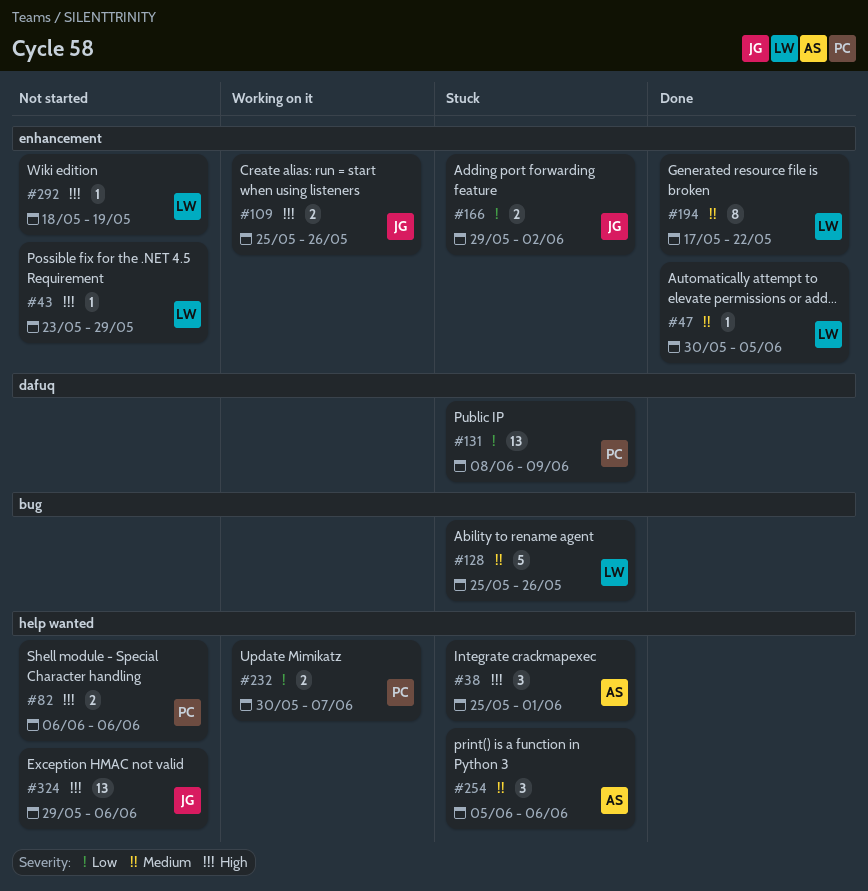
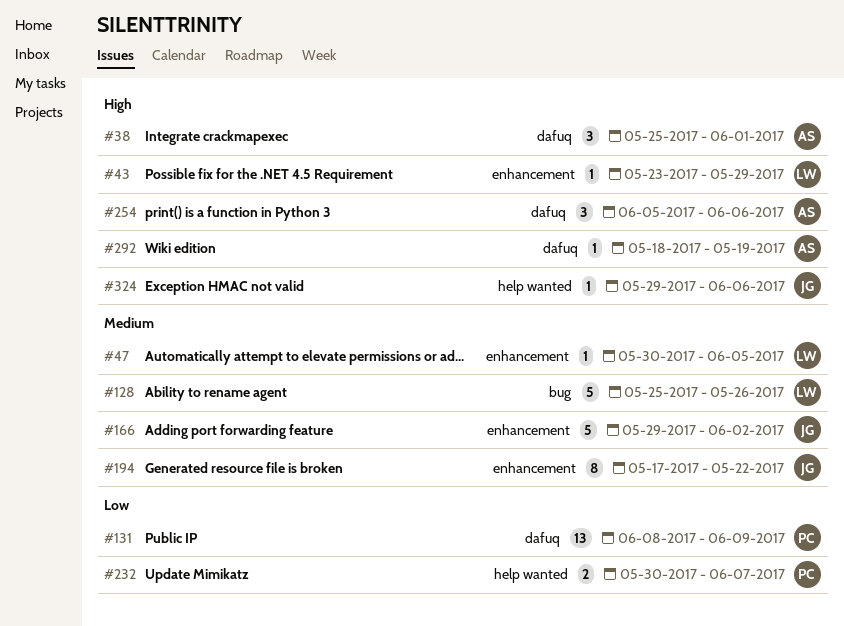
#38, label: help wanted -> dafuq
#82: present -> none
#109: present -> none
#166, priority: Low -> Medium
#166, estimate: 2 -> 5
#194, owner: LW -> JG
#254, priority: Medium -> High
#254, label: help wanted -> dafuq
#292, owner: LW -> AS
#292, label: enhancement -> dafuq
#324, estimate: 13 -> 1

